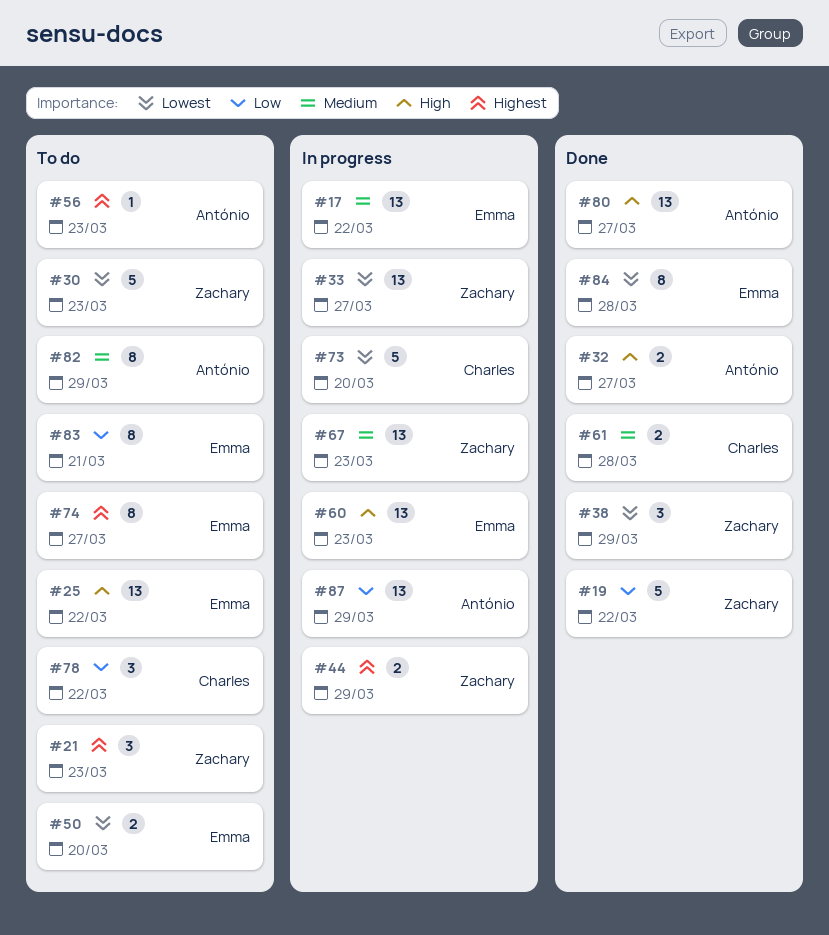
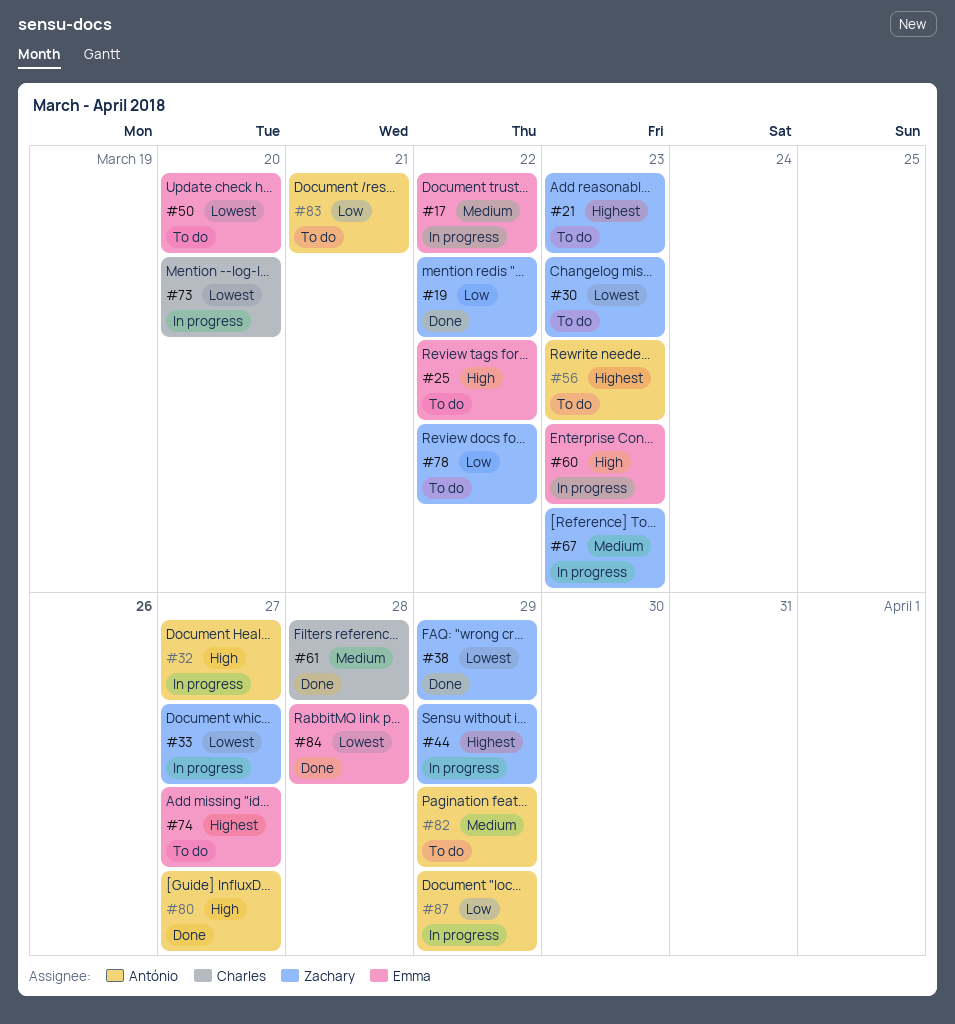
#32, status: Done -> In progress
#78, owner: Charles -> Zachary
#83, owner: Emma -> António

